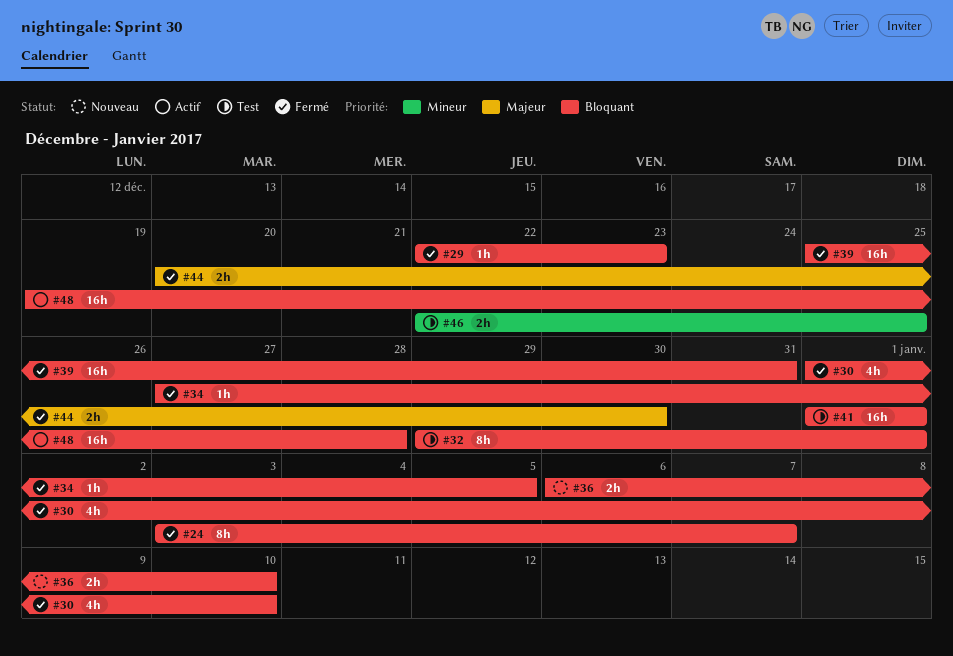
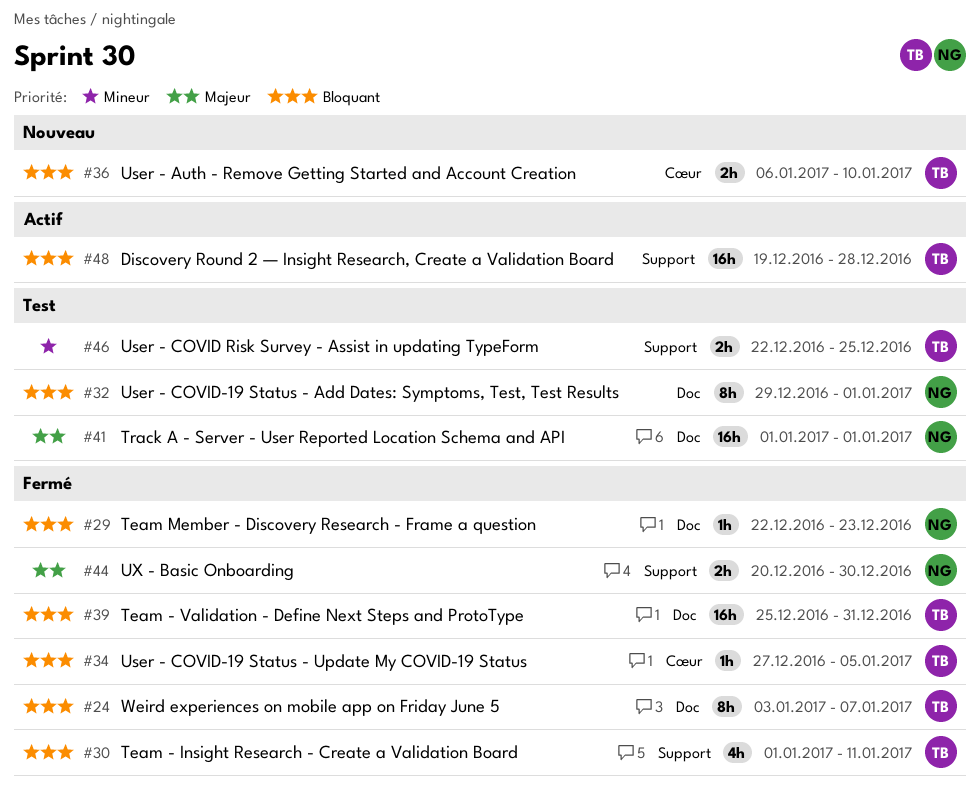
#30, due: Jan 10 -> Jan 11
#41, priority: Bloquant -> Majeur

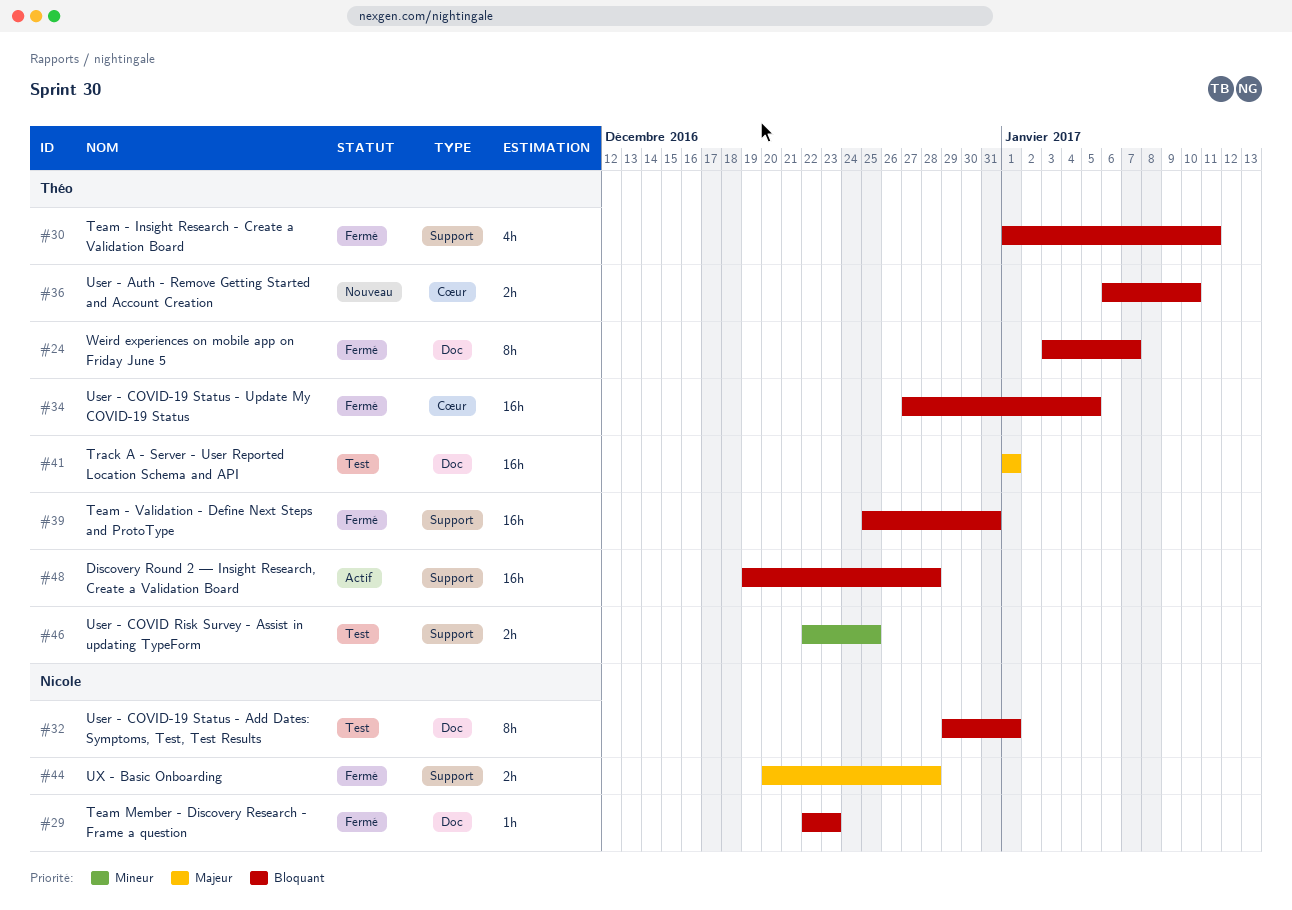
#34, estimate: 1h -> 16h
#39, label: Doc -> Support
#41, owner: Nicole -> Théo
#44, due: Dec 30 -> Dec 28

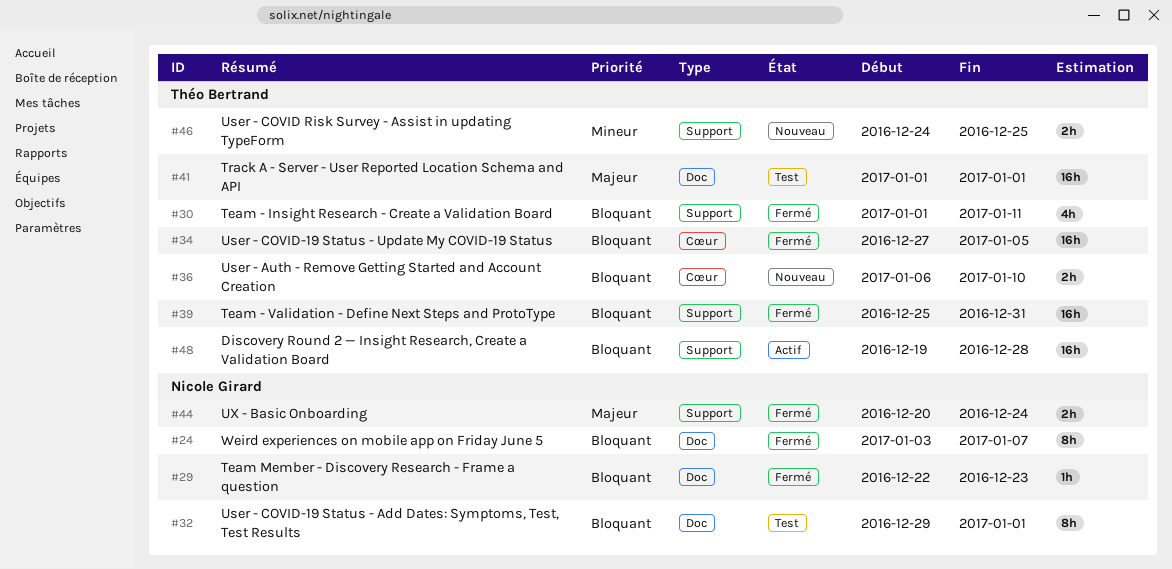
#24, owner: Théo Bertrand -> Nicole Girard
#44, due: Dec 28 -> Dec 24
#46, status: Test -> Nouveau
#46, start: Dec 22 -> Dec 24

